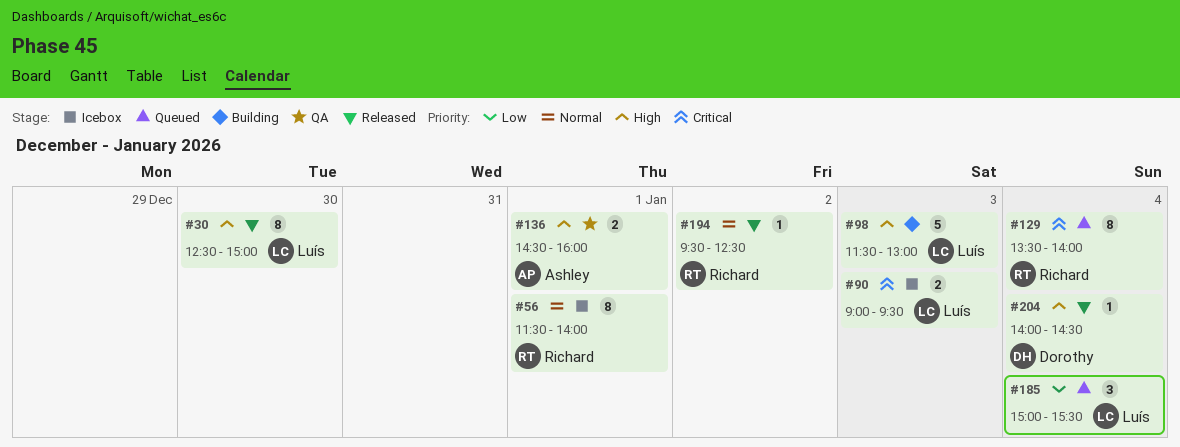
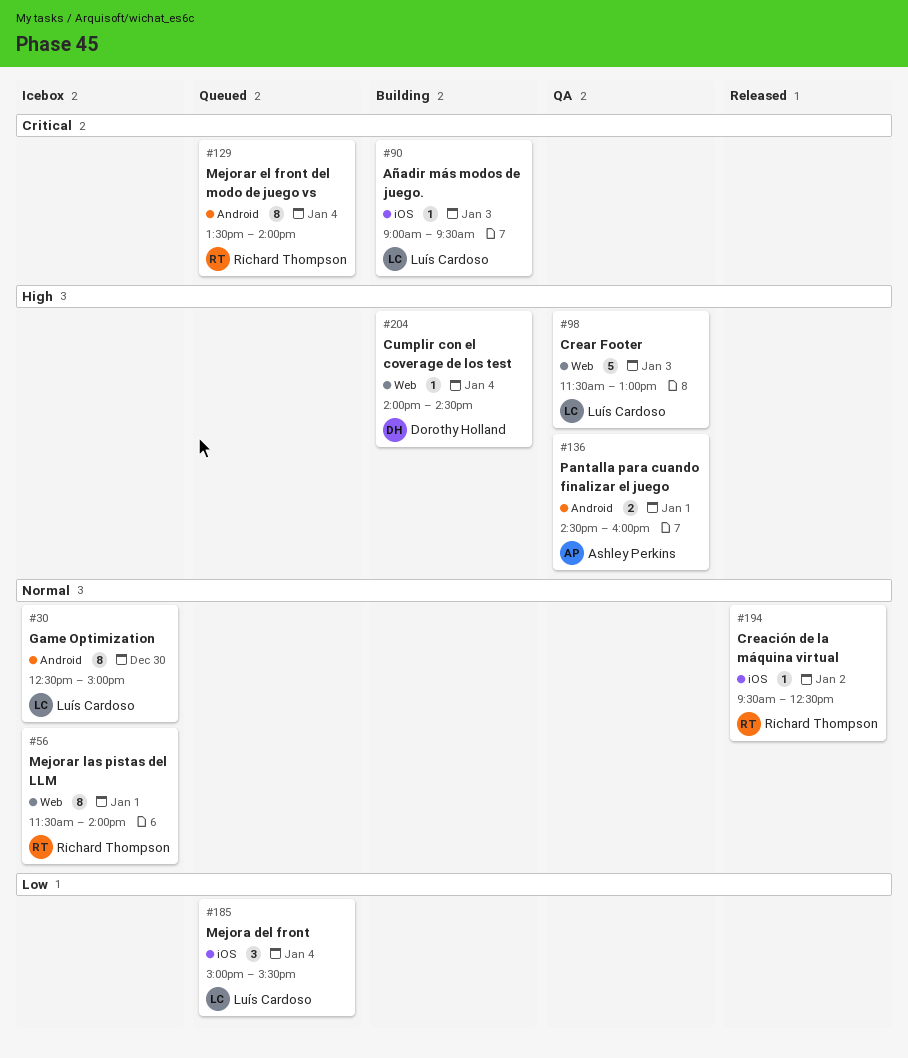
#30, status: Released -> Icebox
#30, priority: High -> Normal
#90, status: Icebox -> Building
#90, estimate: 2 -> 1
#98, status: Building -> QA
#204, status: Released -> Building

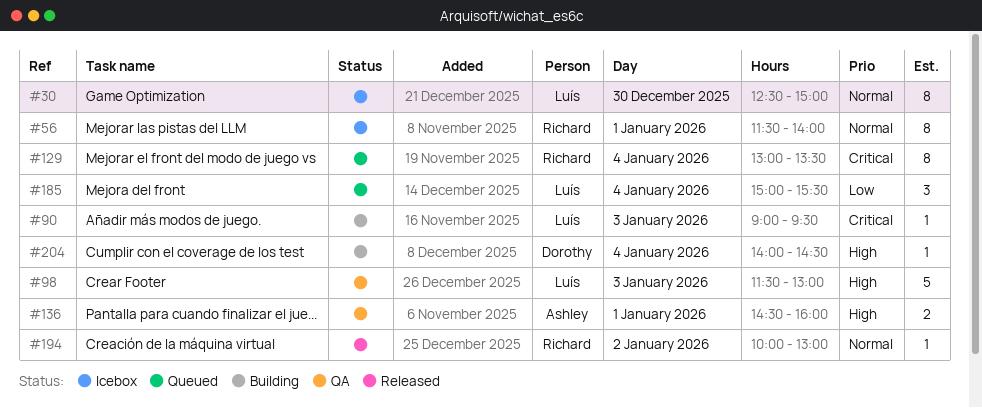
#129, begins: 13:30 -> 13:00
#129, ends: 14:00 -> 13:30
#194, begins: 09:30 -> 10:00
#194, ends: 12:30 -> 13:00

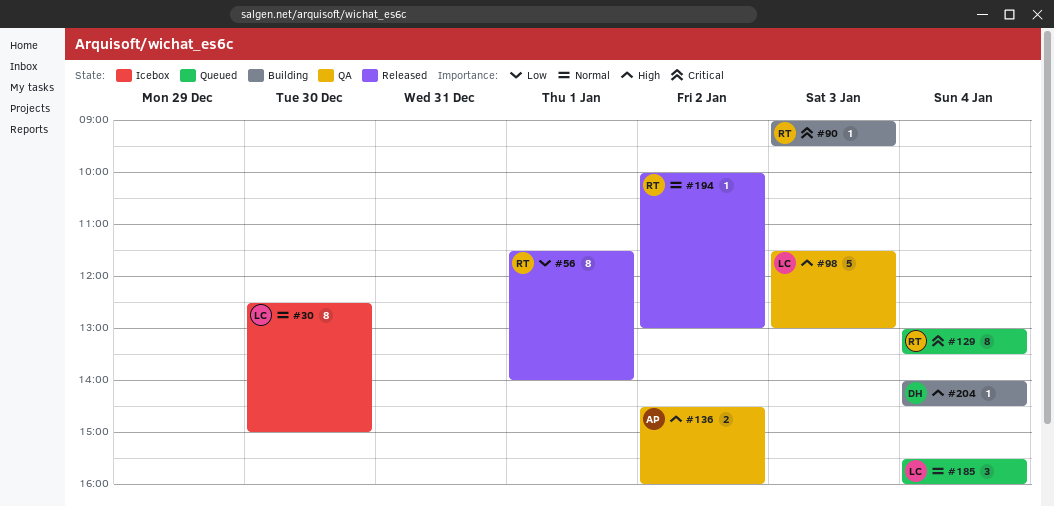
#56, status: Icebox -> Released
#56, priority: Normal -> Low
#90, owner: Luís -> Richard
#136, day: Jan 1 -> Jan 2
#185, priority: Low -> Normal
#185, begins: 15:00 -> 15:30
#185, ends: 15:30 -> 16:00

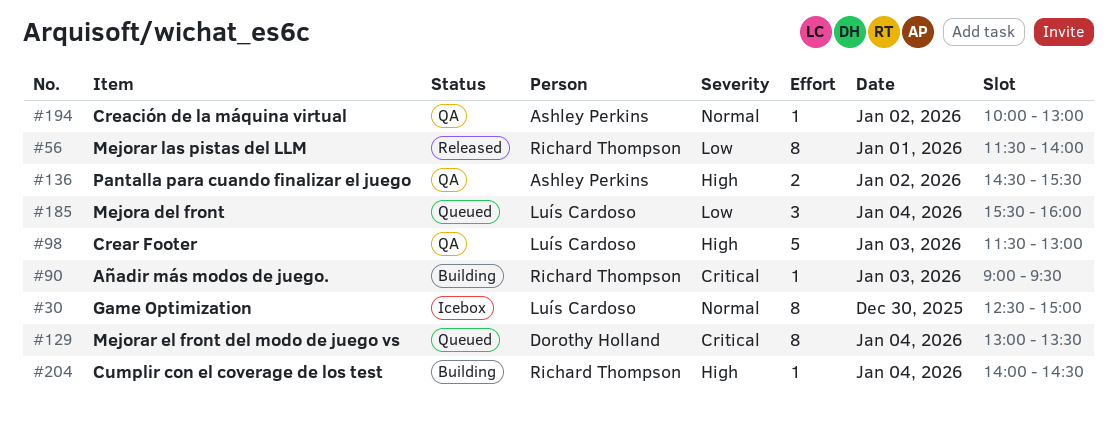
#129, owner: Richard Thompson -> Dorothy Holland
#136, ends: 16:00 -> 15:30
#185, priority: Normal -> Low
#194, status: Released -> QA
#194, owner: Richard Thompson -> Ashley Perkins
#204, owner: Dorothy Holland -> Richard Thompson

